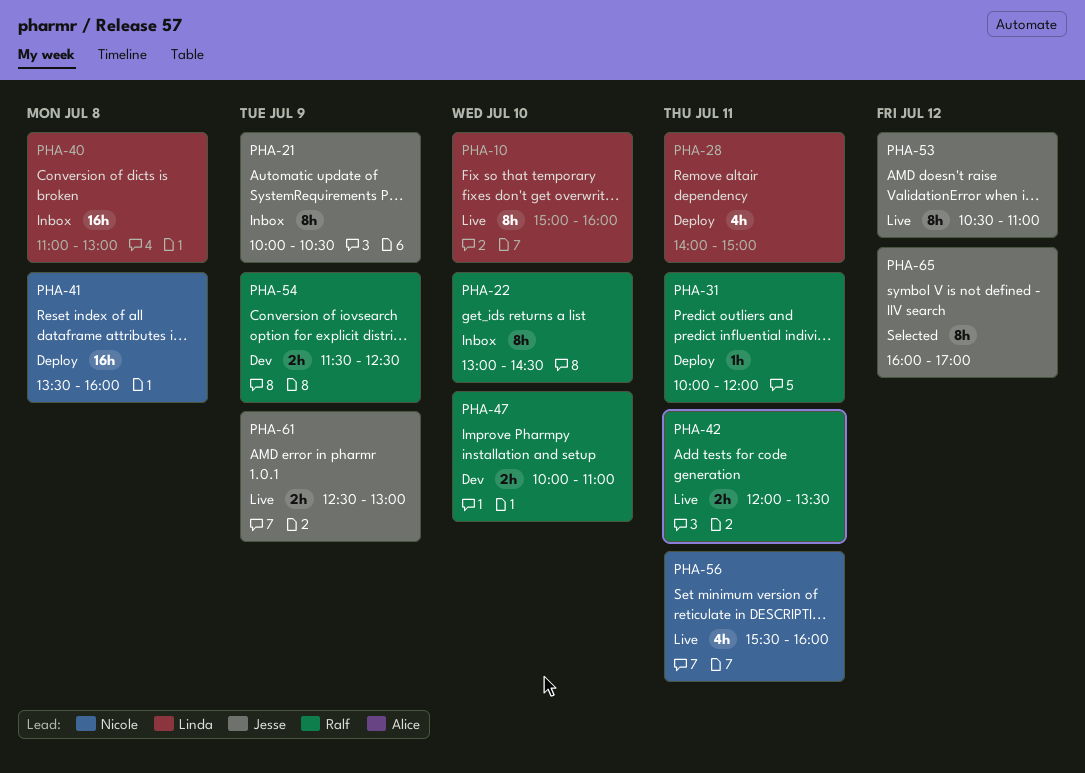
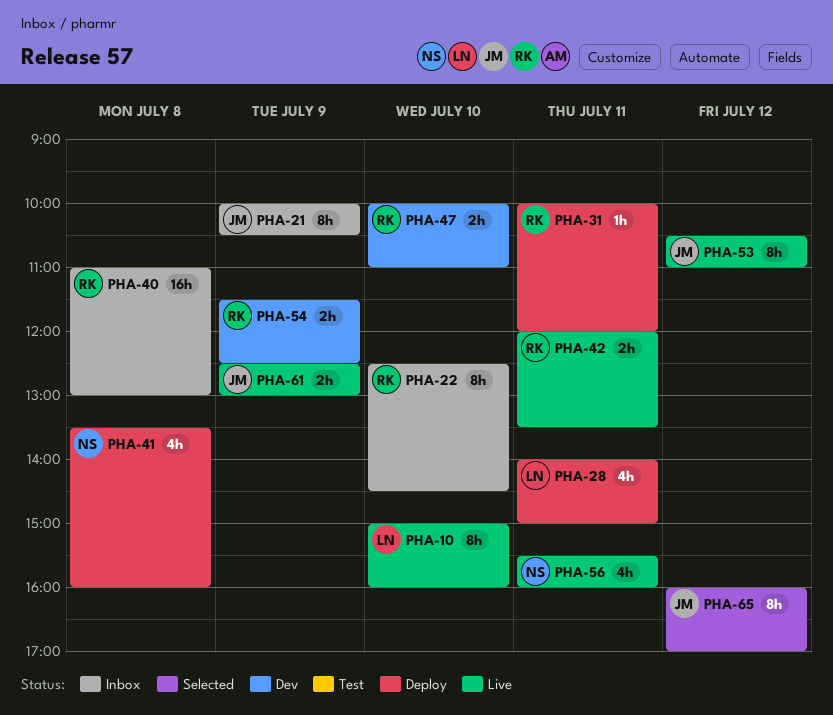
PHA-22, begins: 13:00 -> 12:30
PHA-40, owner: Linda -> Ralf
PHA-41, estimate: 16h -> 4h

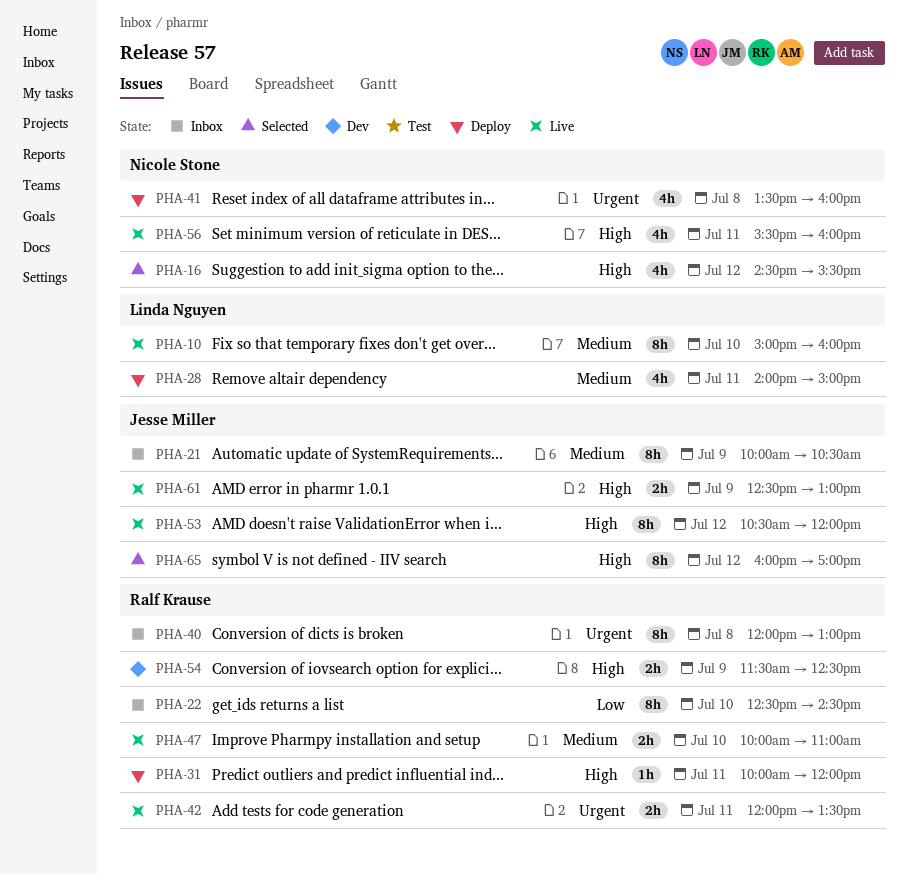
PHA-16: none -> present
PHA-40, estimate: 16h -> 8h
PHA-40, begins: 11:00 -> 12:00
PHA-47, status: Dev -> Live
PHA-53, ends: 11:00 -> 12:00

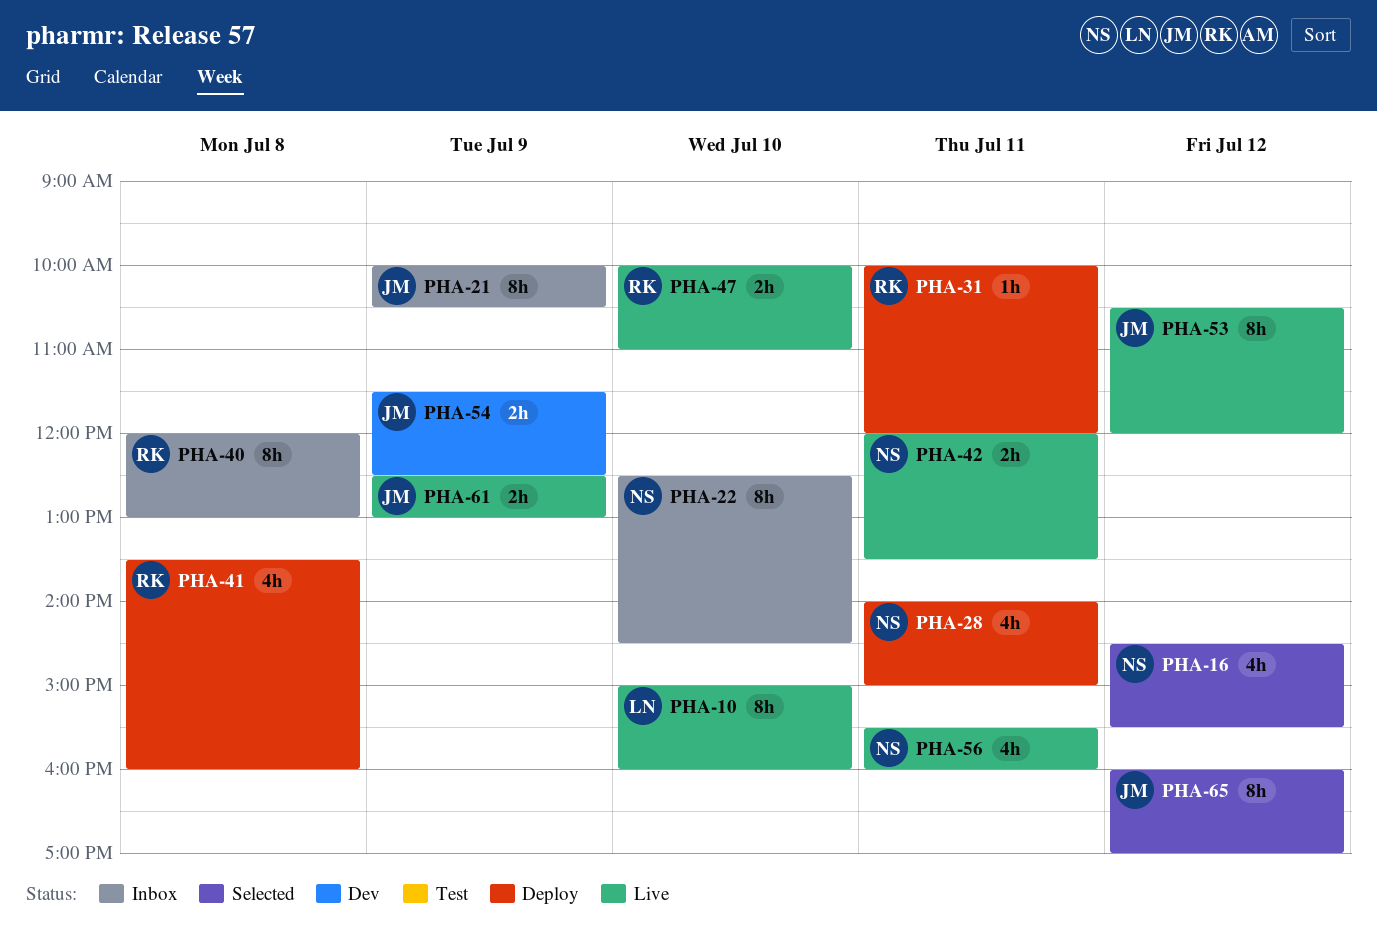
PHA-22, owner: Ralf Krause -> Nicole Stone
PHA-28, owner: Linda Nguyen -> Nicole Stone
PHA-41, owner: Nicole Stone -> Ralf Krause
PHA-42, owner: Ralf Krause -> Nicole Stone
PHA-54, owner: Ralf Krause -> Jesse Miller

